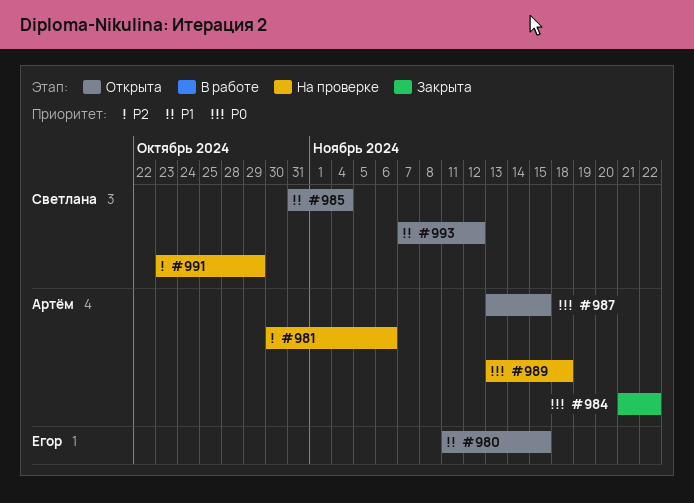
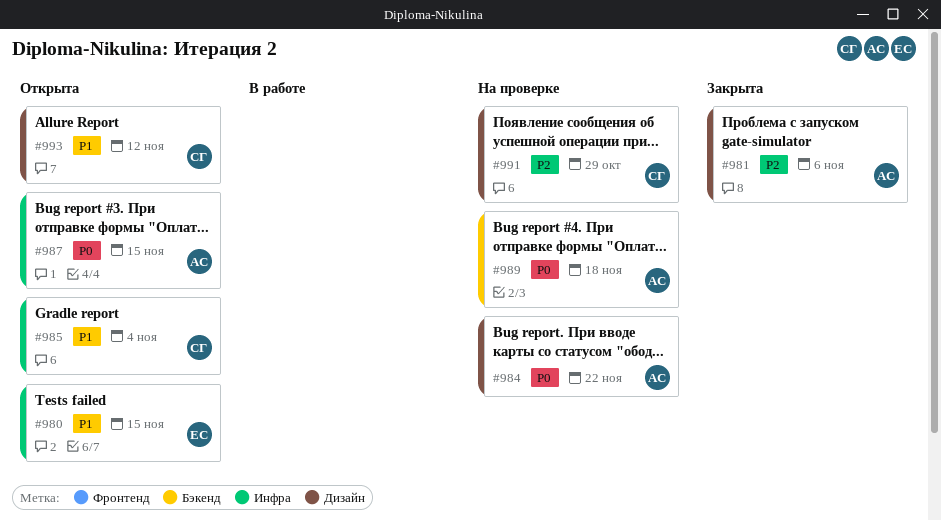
#981, status: На проверке -> Закрыта
#984, status: Закрыта -> На проверке

